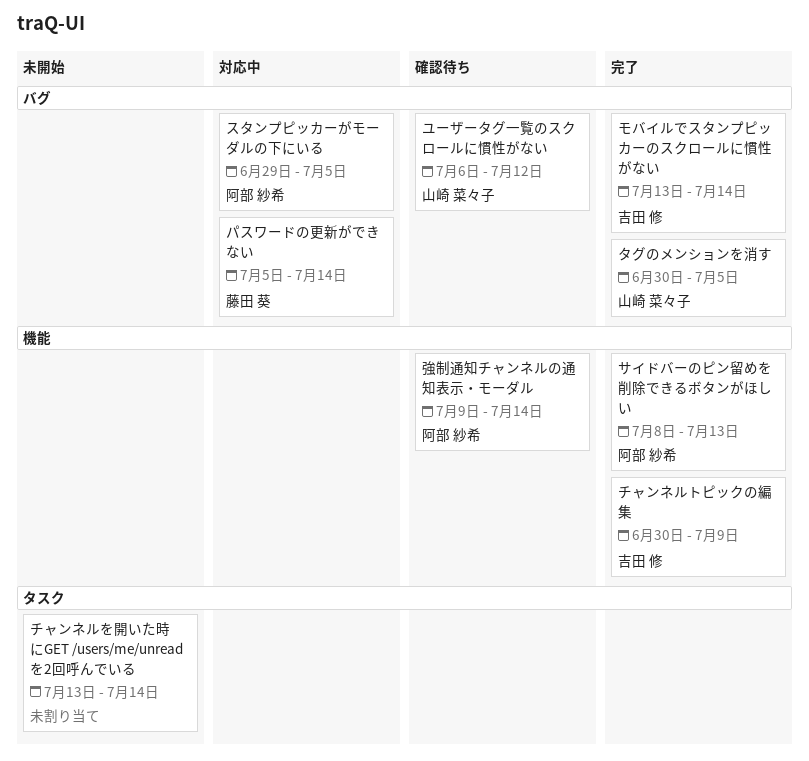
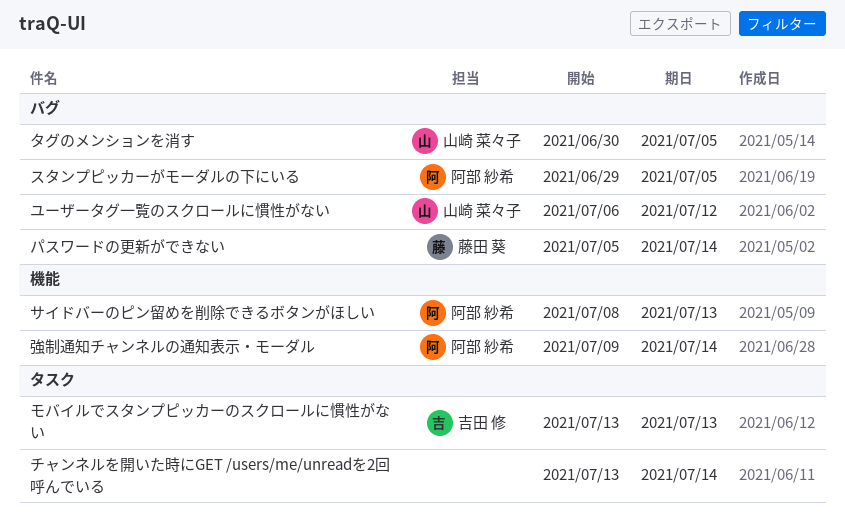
チャンネルトピックの編集: present -> none
モバイルでスタンプピッカーのスクロールに慣性がない, label: バグ -> タスク
モバイルでスタンプピッカーのスクロールに慣性がない, due: Jul 14 -> Jul 13

